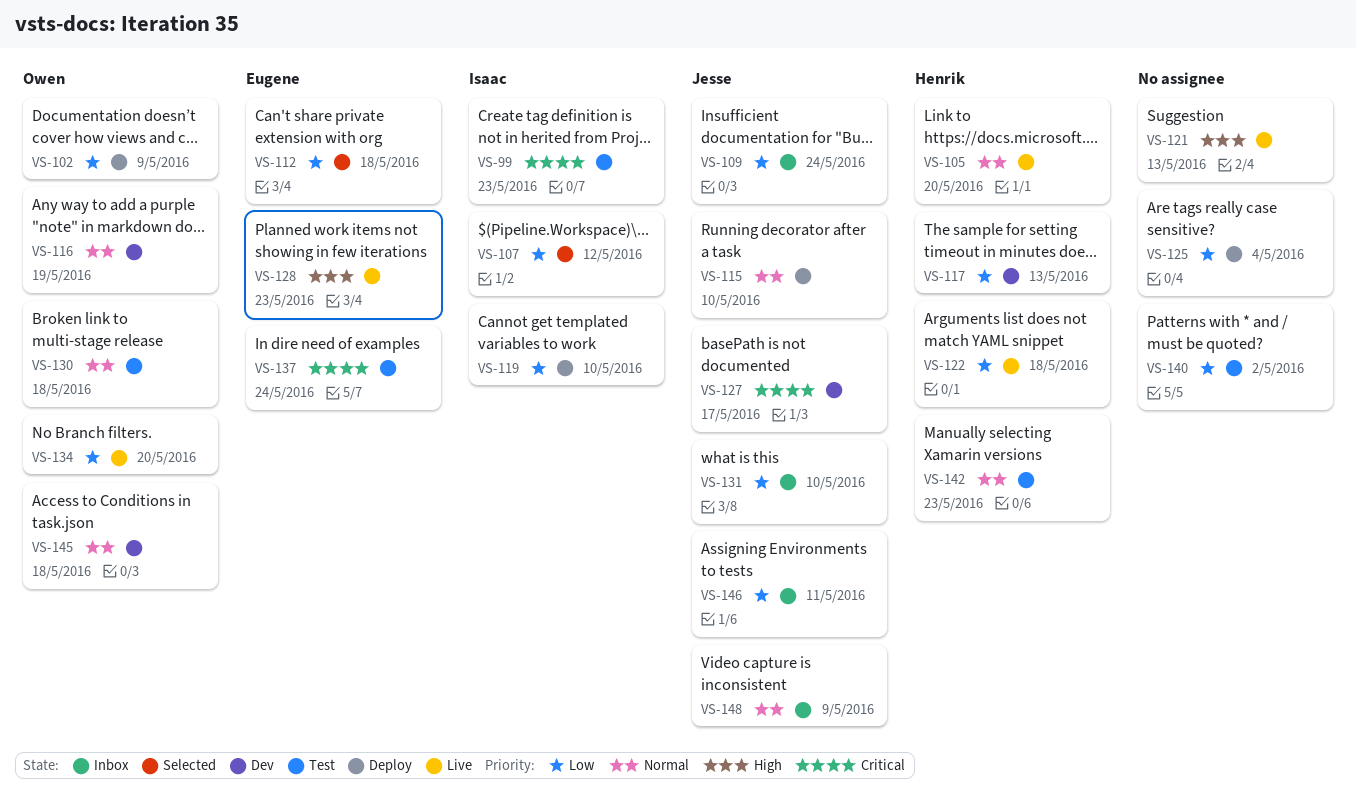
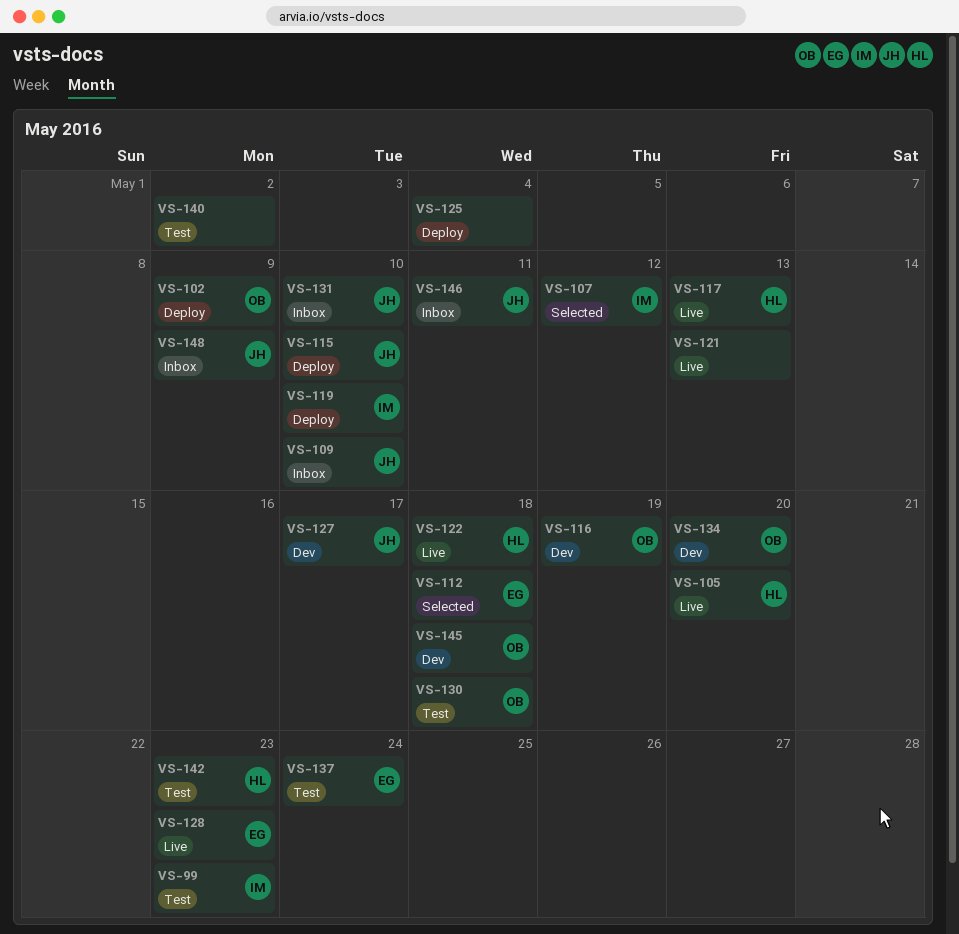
VS-109, due: May 24 -> May 10
VS-117, status: Dev -> Live
VS-134, status: Live -> Dev

